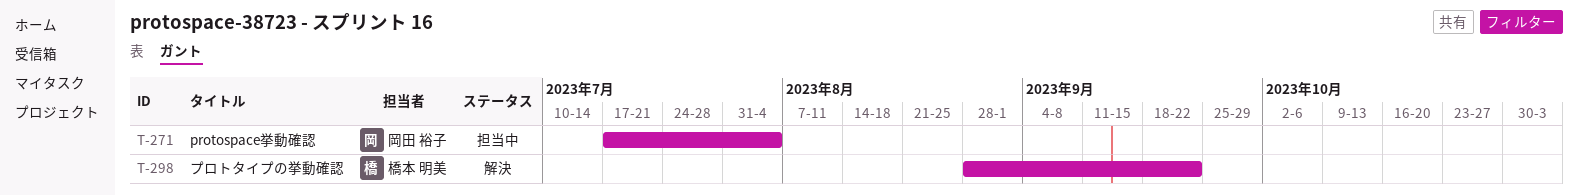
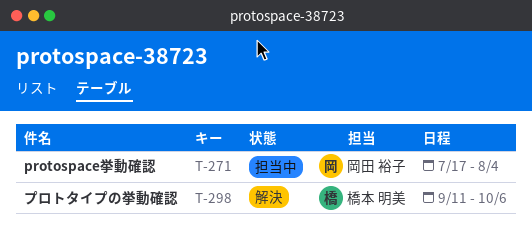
T-298, start: Aug 28 -> Sep 11
T-298, due: Sep 22 -> Oct 6

